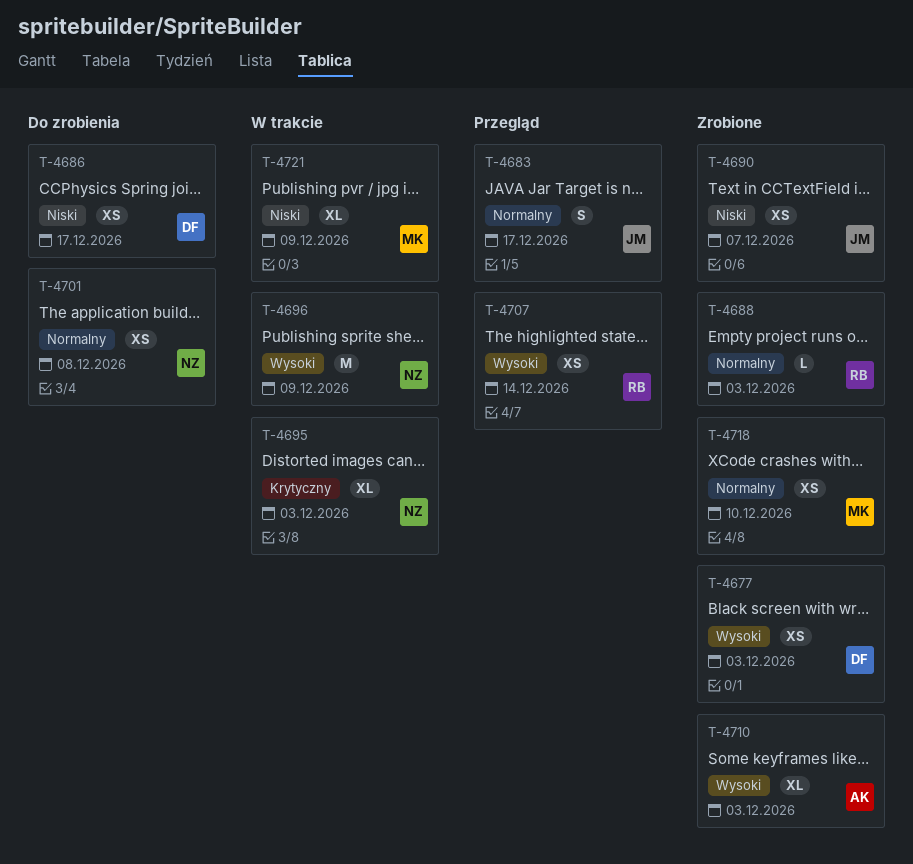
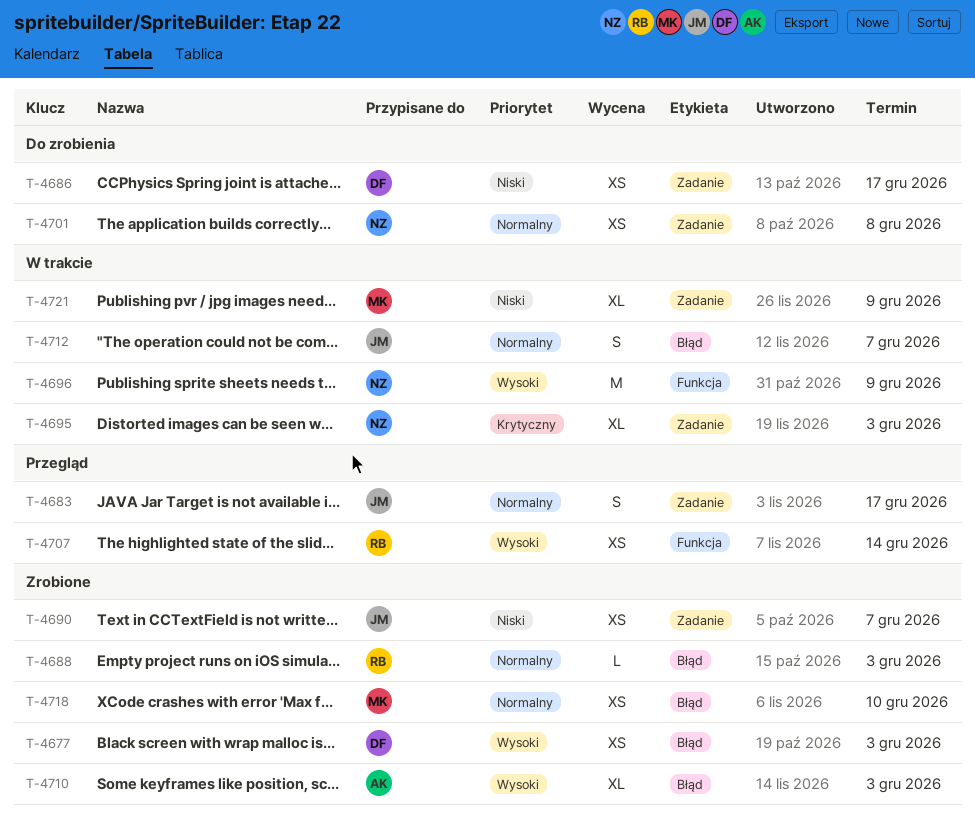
T-4712: none -> present

